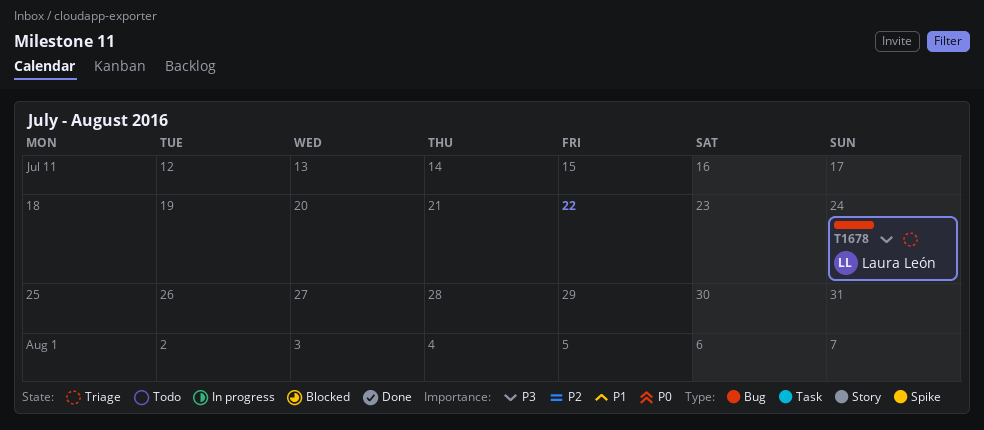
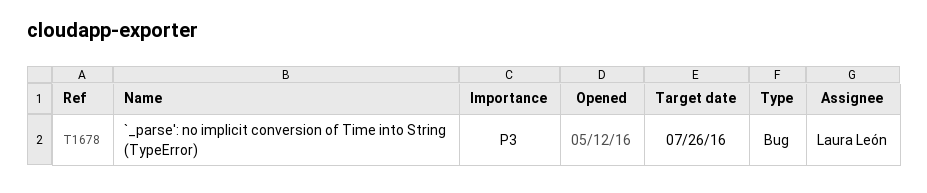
T1678, due: Jul 24 -> Jul 26

